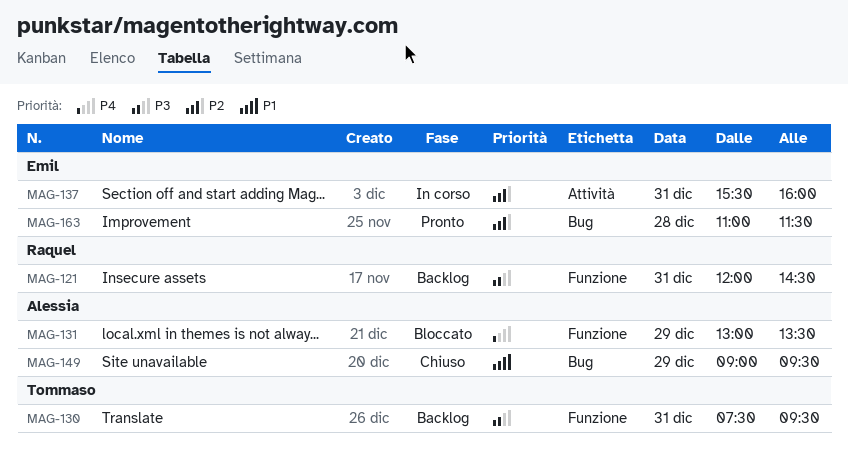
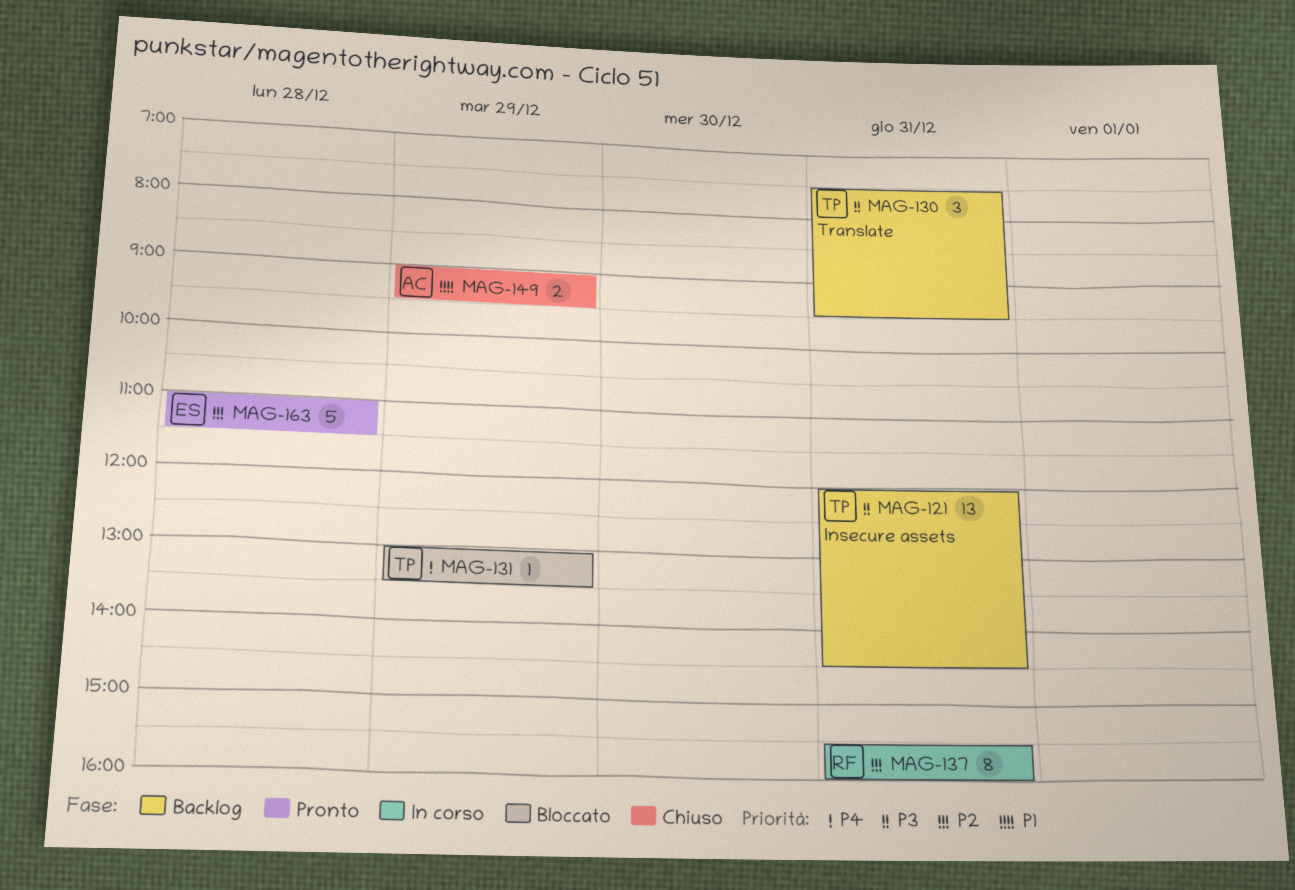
MAG-121, owner: Raquel -> Tommaso
MAG-131, owner: Alessia -> Tommaso
MAG-137, owner: Emil -> Raquel

